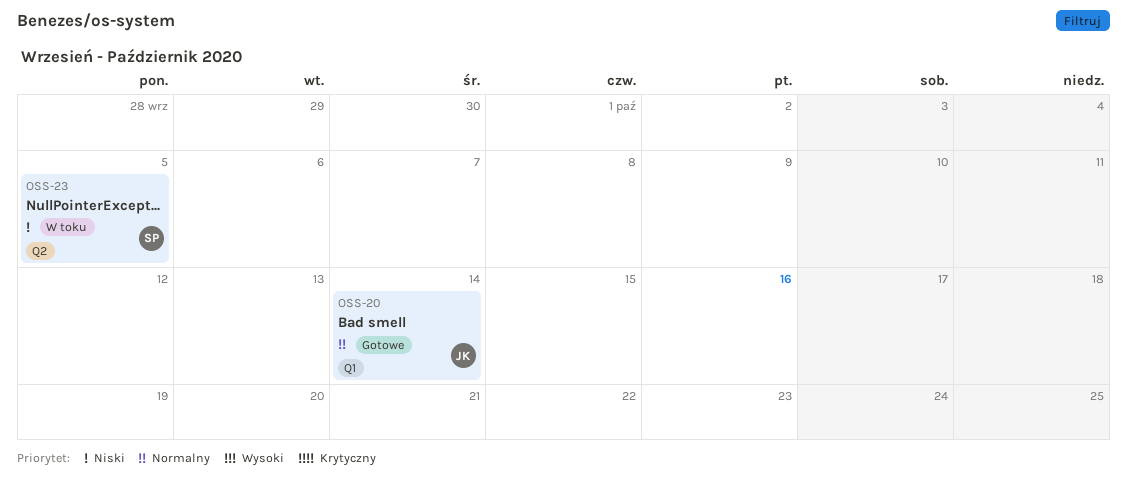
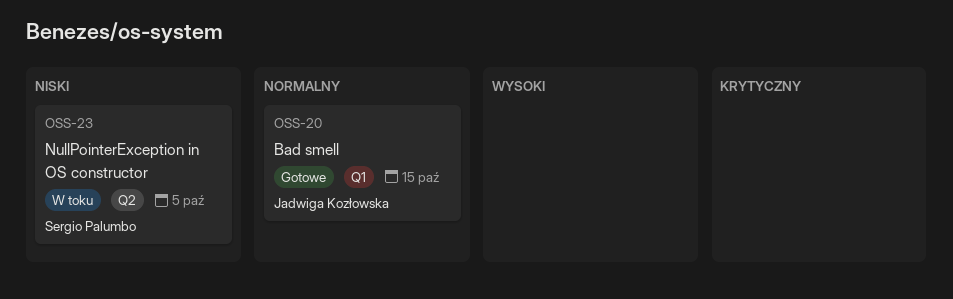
OSS-20, due: Oct 14 -> Oct 15

